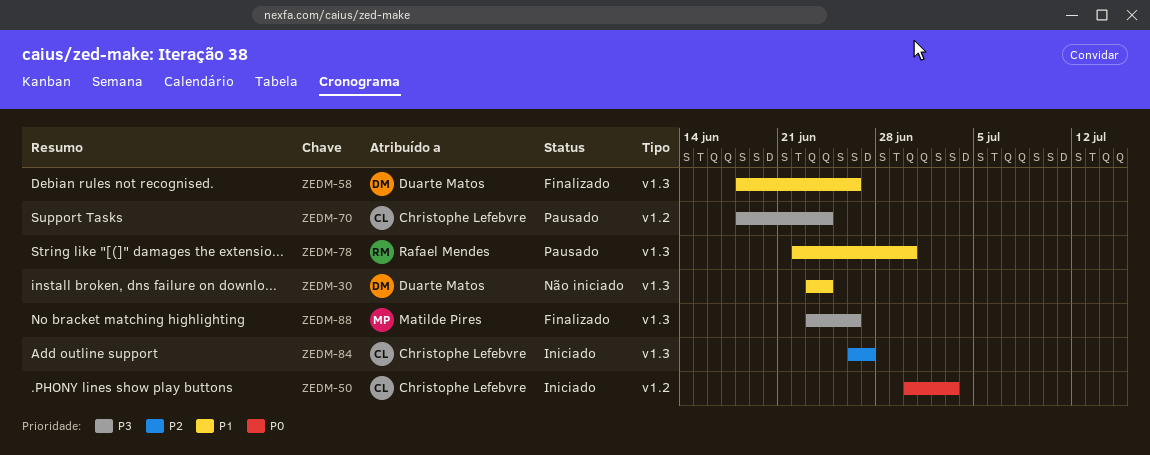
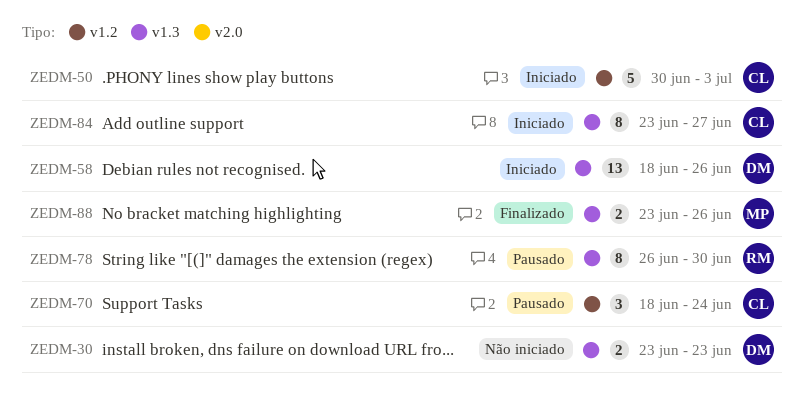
ZEDM-30, due: Jun 24 -> Jun 23
ZEDM-58, status: Finalizado -> Iniciado
ZEDM-78, start: Jun 22 -> Jun 26
ZEDM-84, start: Jun 26 -> Jun 23

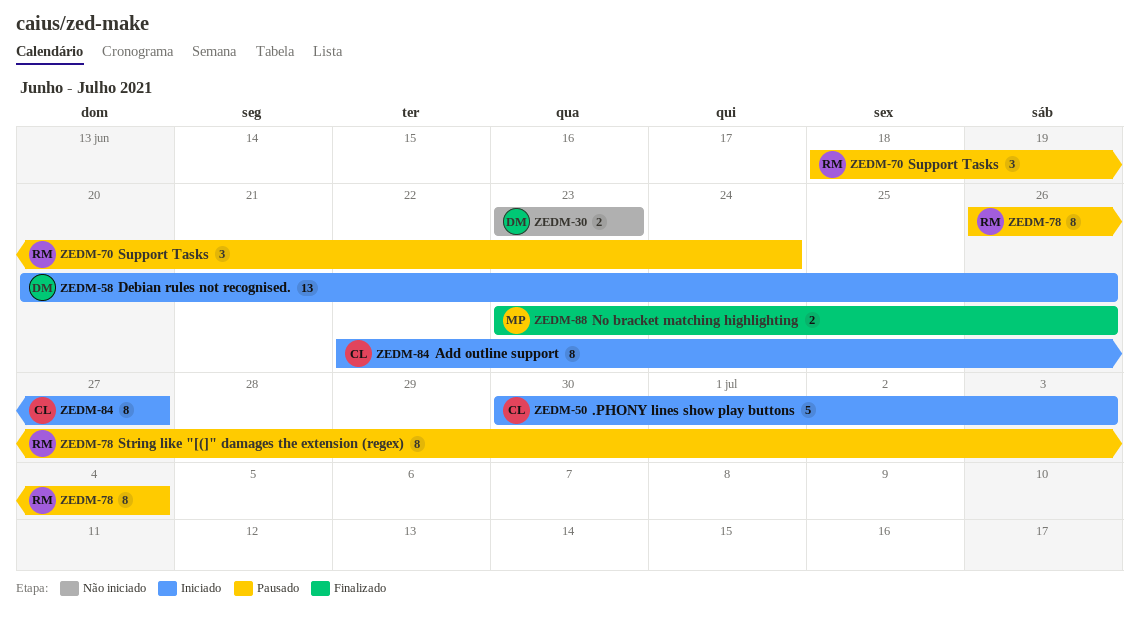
ZEDM-58, start: Jun 18 -> Jun 20
ZEDM-70, owner: CL -> RM
ZEDM-78, due: Jun 30 -> Jul 4
ZEDM-84, start: Jun 23 -> Jun 22

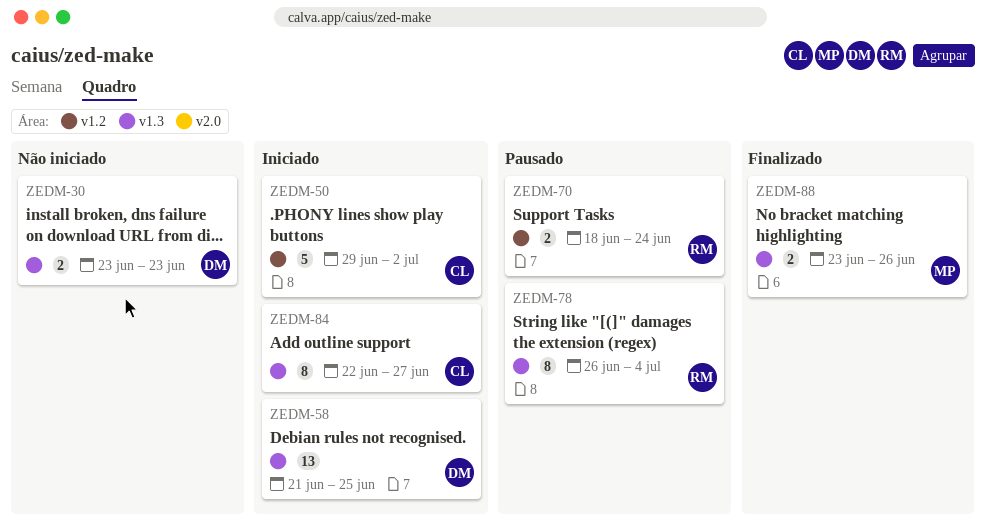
ZEDM-50, start: Jun 30 -> Jun 29
ZEDM-50, due: Jul 3 -> Jul 2
ZEDM-58, start: Jun 20 -> Jun 21
ZEDM-58, due: Jun 26 -> Jun 25
ZEDM-70, estimate: 3 -> 2

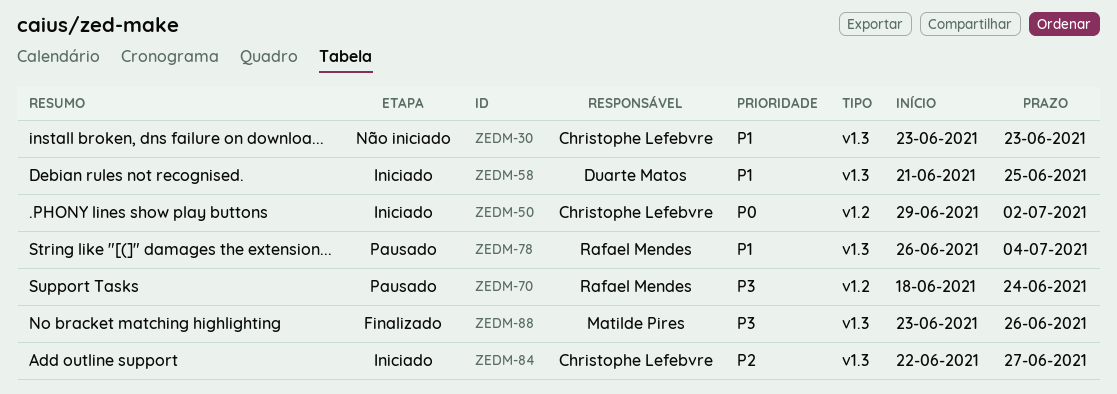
ZEDM-30, owner: Duarte Matos -> Christophe Lefebvre

